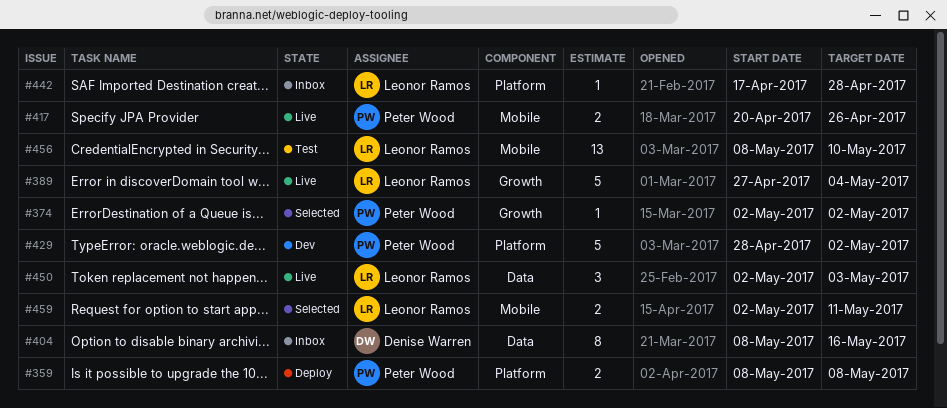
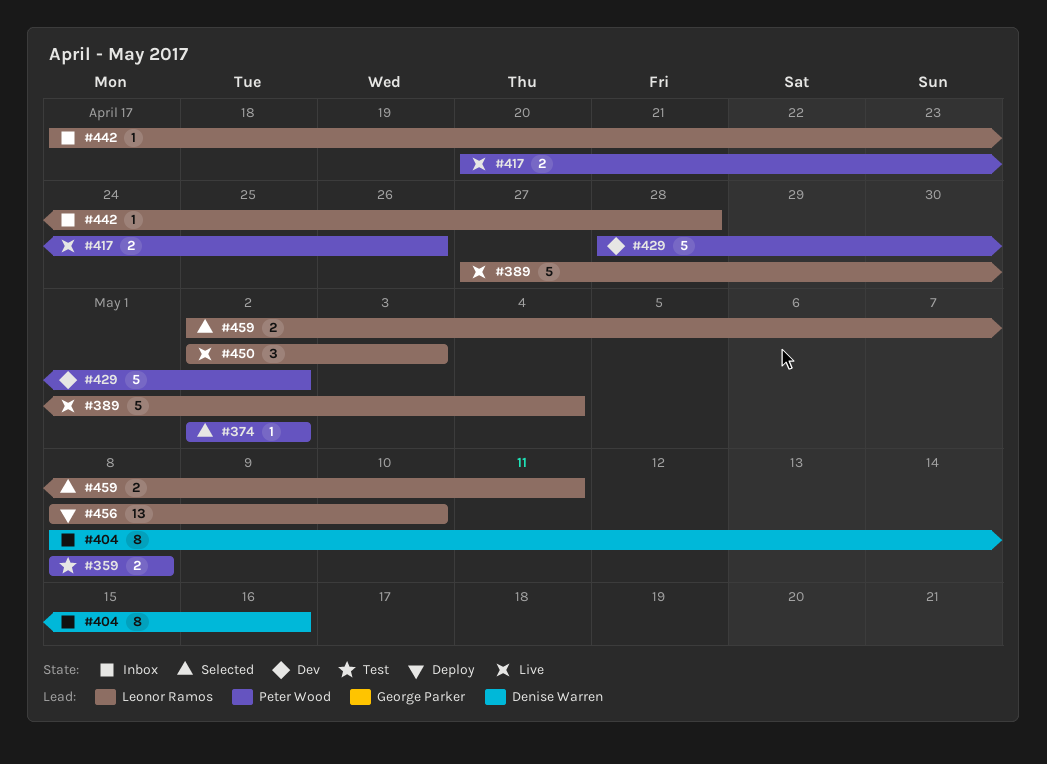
#359, status: Deploy -> Test
#456, status: Test -> Deploy

